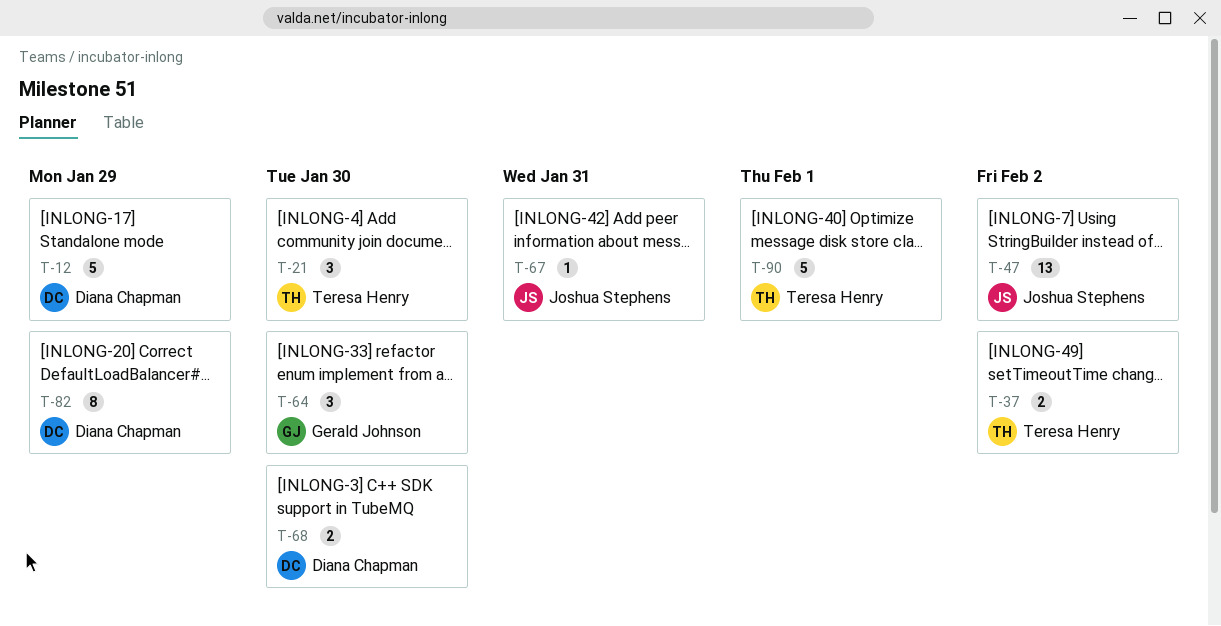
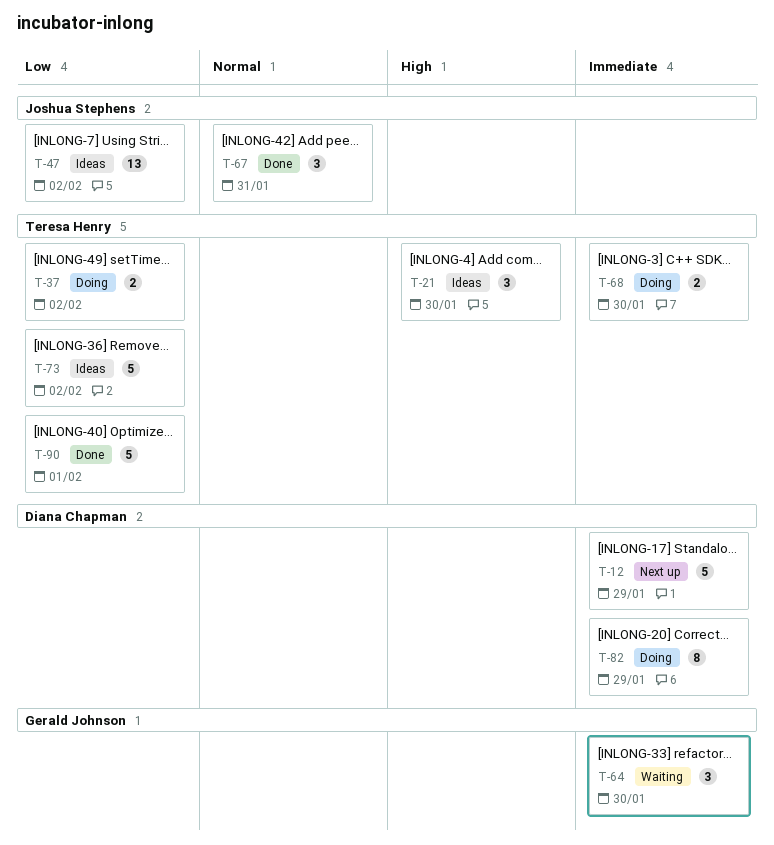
T-67, estimate: 1 -> 3
T-68, owner: Diana Chapman -> Teresa Henry
T-73: none -> present

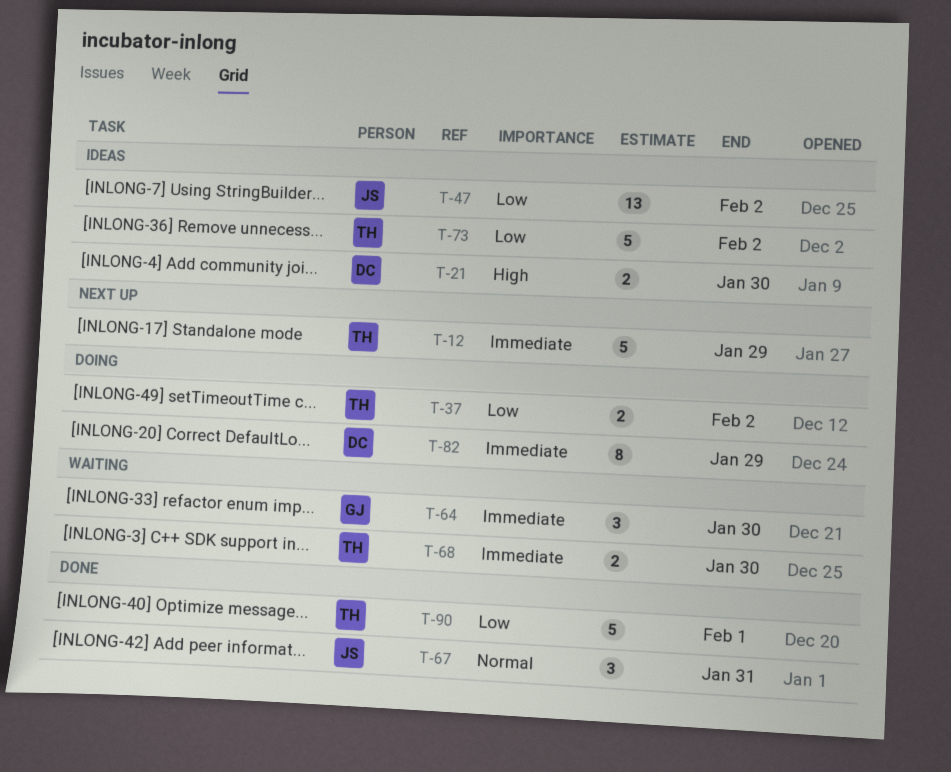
T-12, owner: Diana Chapman -> Teresa Henry
T-21, owner: Teresa Henry -> Diana Chapman
T-21, estimate: 3 -> 2
T-68, status: Doing -> Waiting

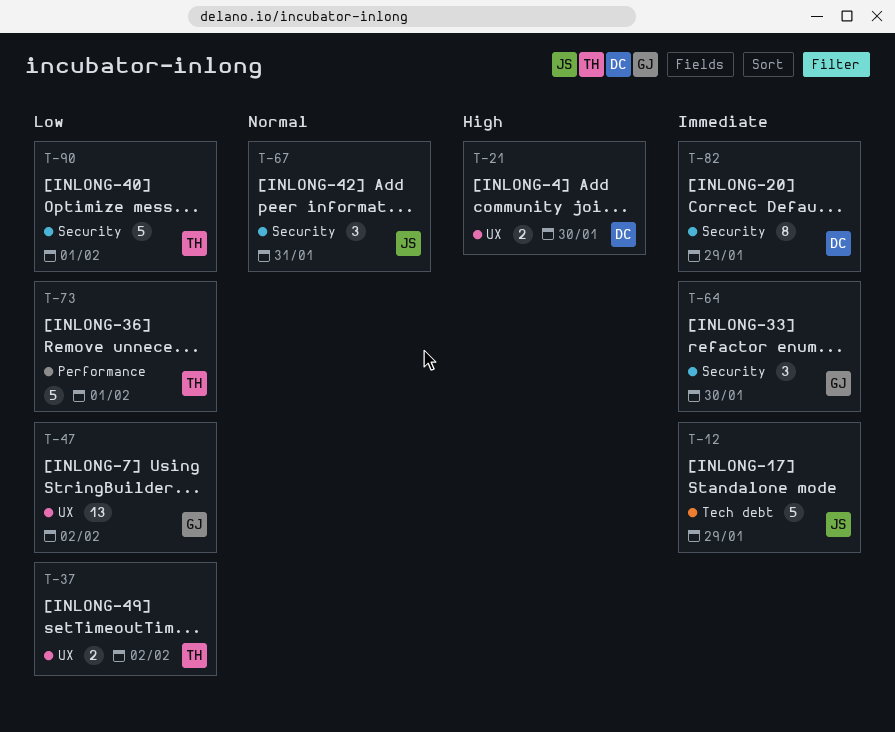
T-12, owner: TH -> JS
T-47, owner: JS -> GJ
T-68: present -> none
T-73, due: Feb 2 -> Feb 1

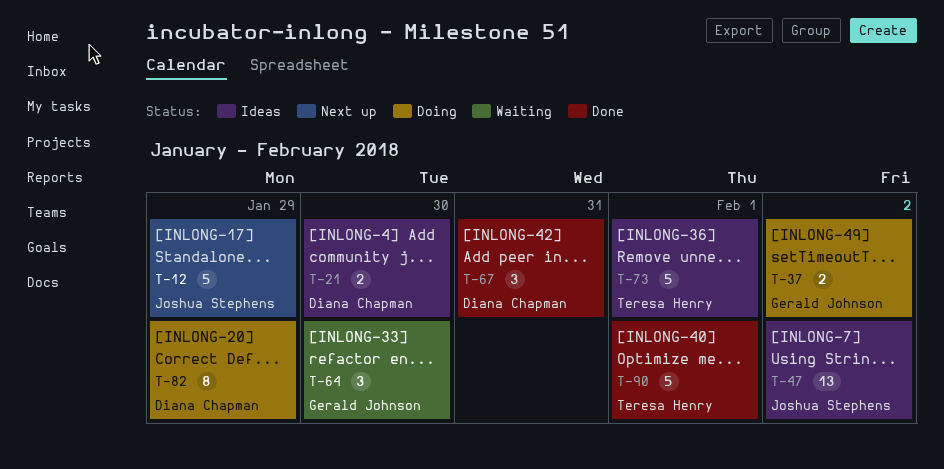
T-37, owner: Teresa Henry -> Gerald Johnson
T-47, owner: Gerald Johnson -> Joshua Stephens
T-67, owner: Joshua Stephens -> Diana Chapman

